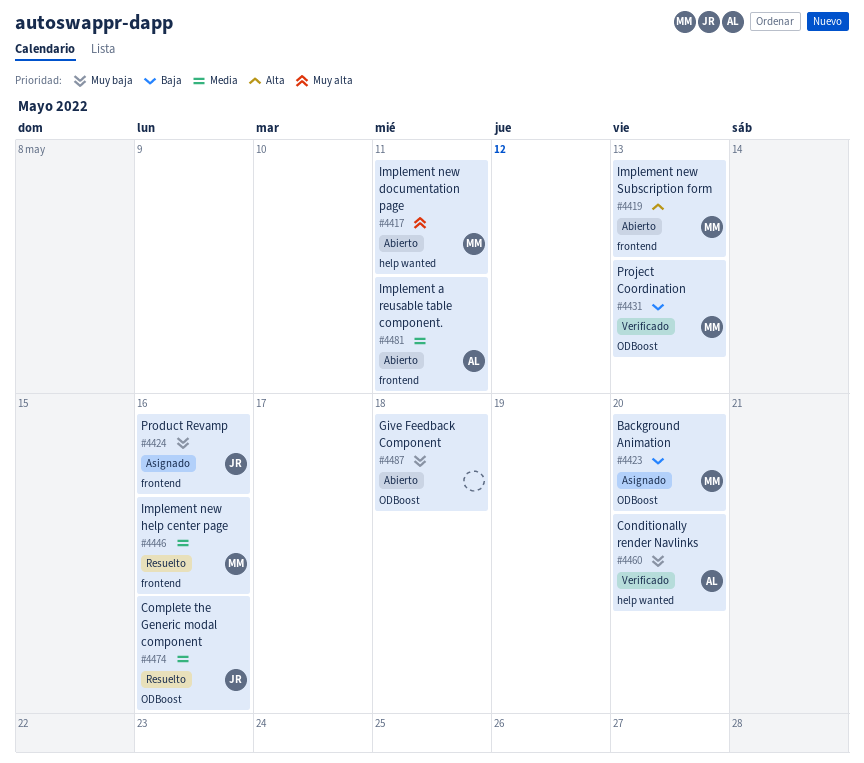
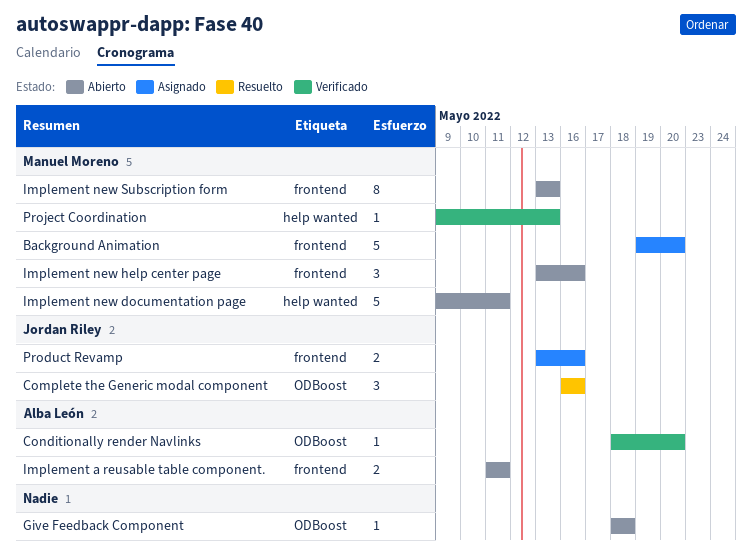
Background Animation, label: ODBoost -> frontend
Conditionally render Navlinks, label: help wanted -> ODBoost
Implement new help center page, status: Resuelto -> Abierto
Project Coordination, label: ODBoost -> help wanted

